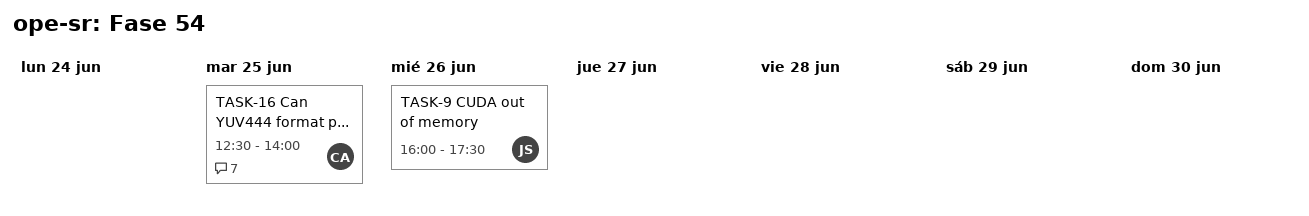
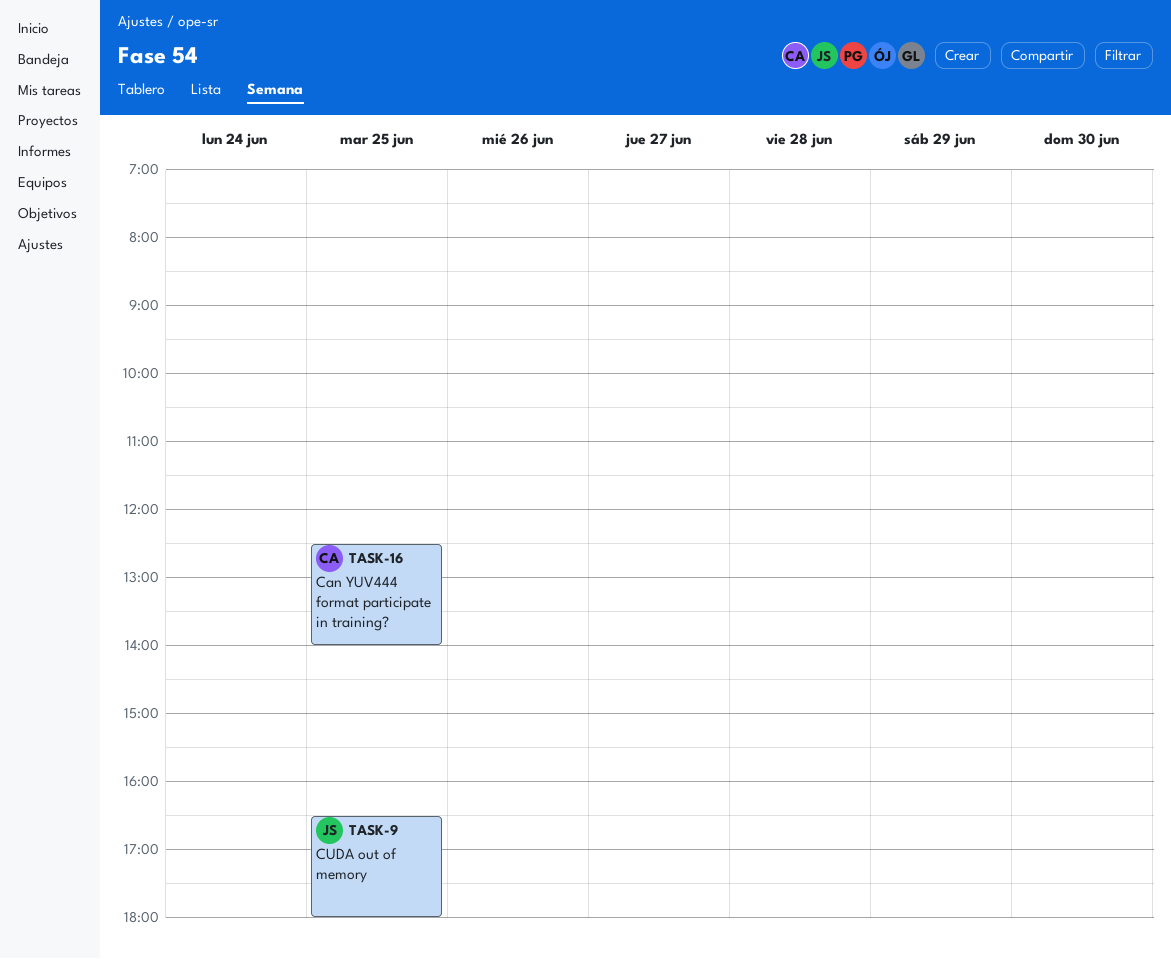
TASK-9, day: Jun 26 -> Jun 25
TASK-9, begins: 16:00 -> 16:30
TASK-9, ends: 17:30 -> 18:00

